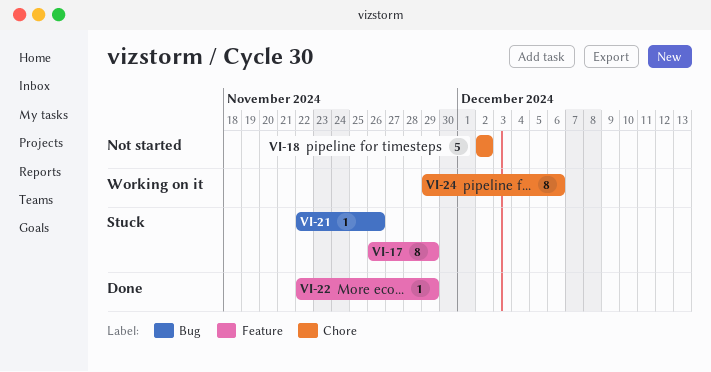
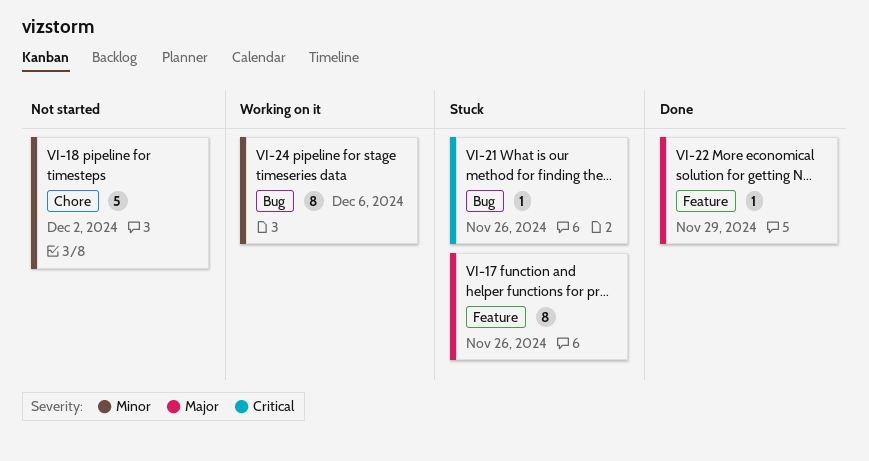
VI-17, due: Nov 29 -> Nov 26
VI-24, label: Chore -> Bug

